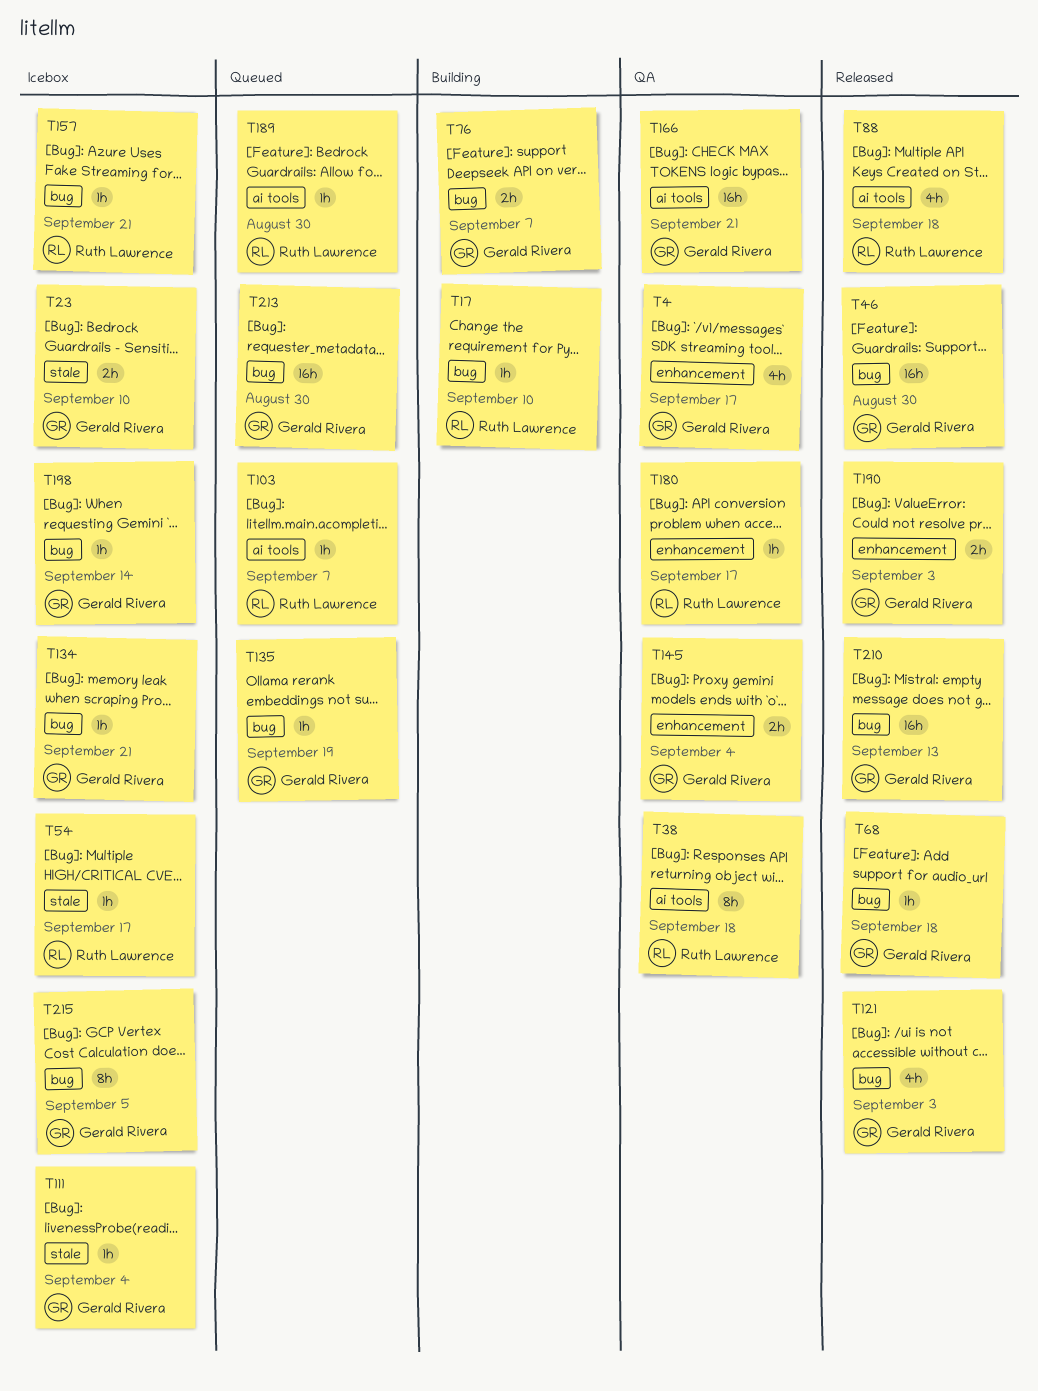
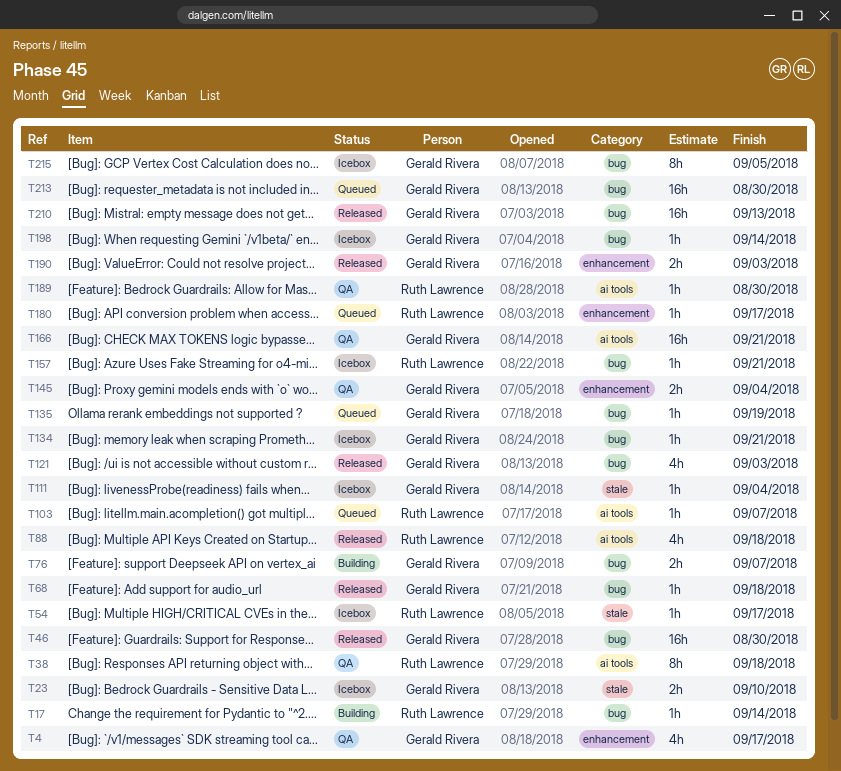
T17, due: Sep 10 -> Sep 14
T180, status: QA -> Queued
T189, status: Queued -> QA

